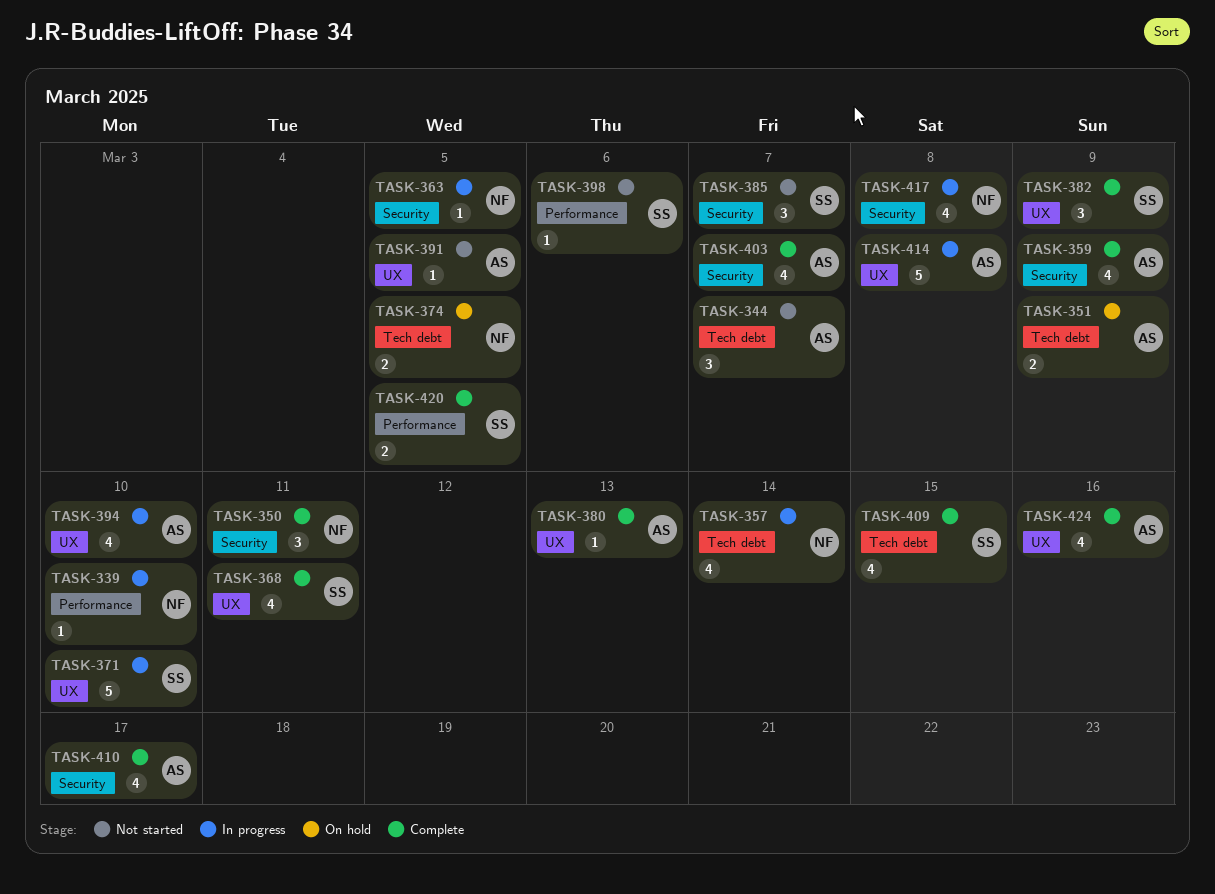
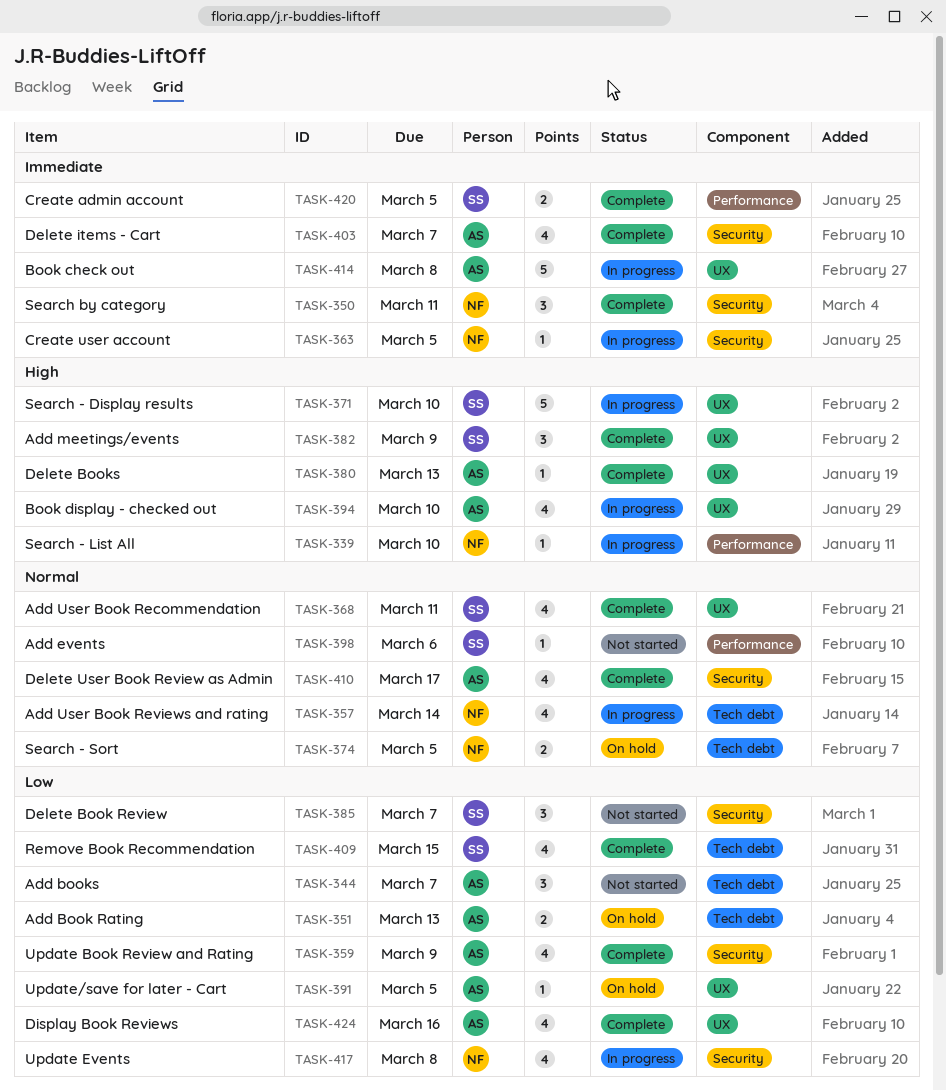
TASK-351, due: Mar 9 -> Mar 13
TASK-391, status: Not started -> On hold

